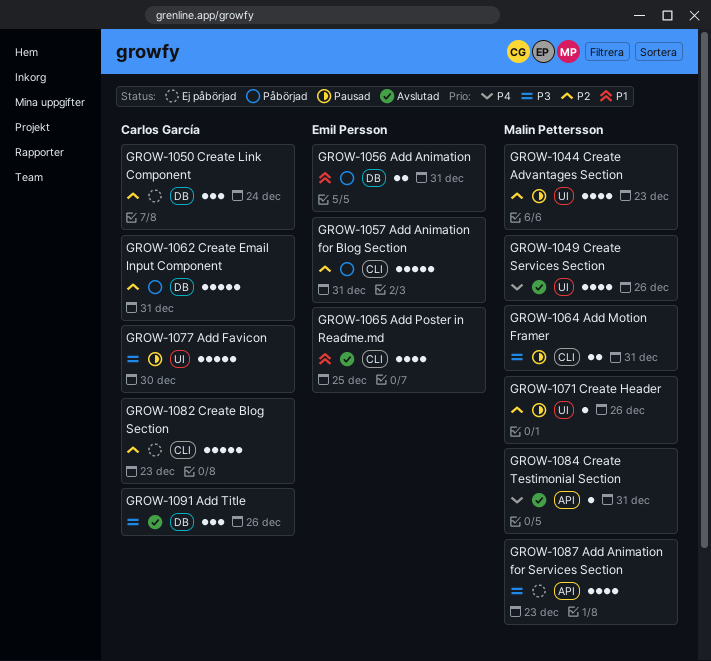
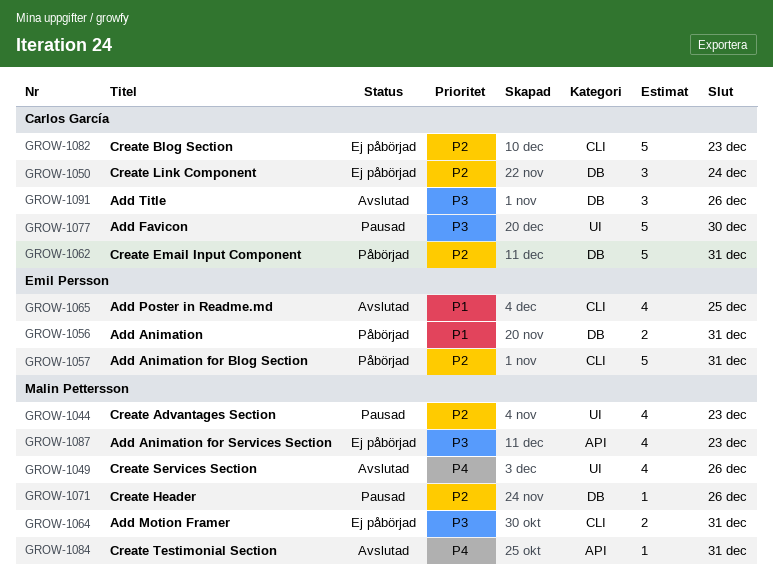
GROW-1064, status: Pausad -> Ej påbörjad
GROW-1071, label: UI -> DB

